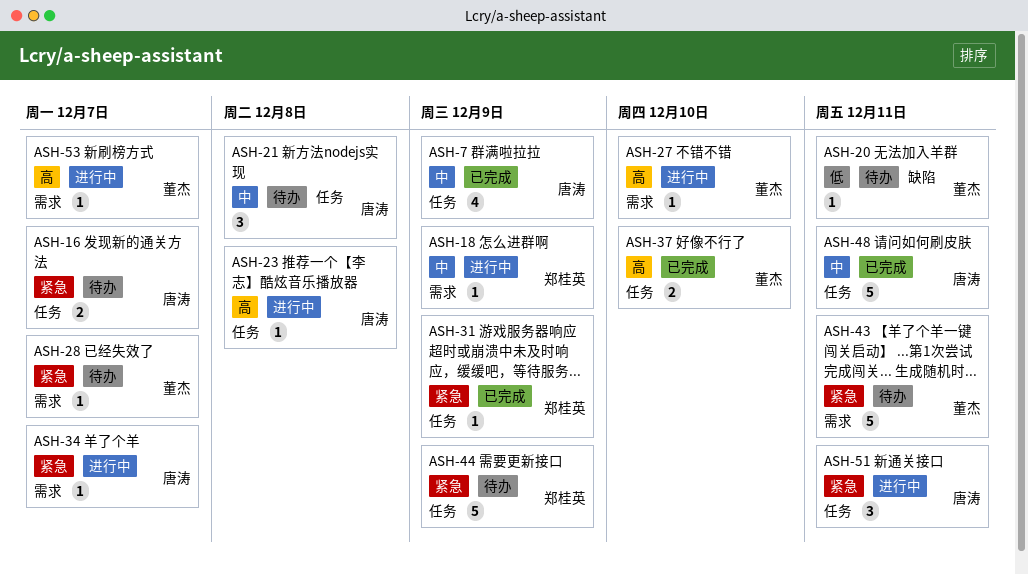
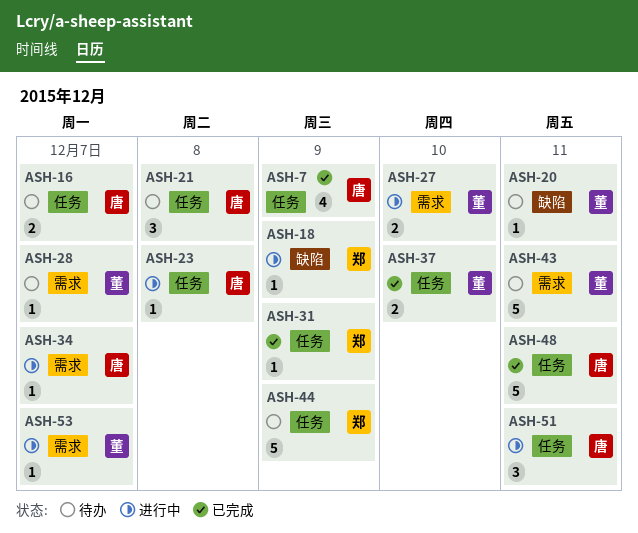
ASH-18, label: 需求 -> 缺陷
ASH-27, estimate: 1 -> 2

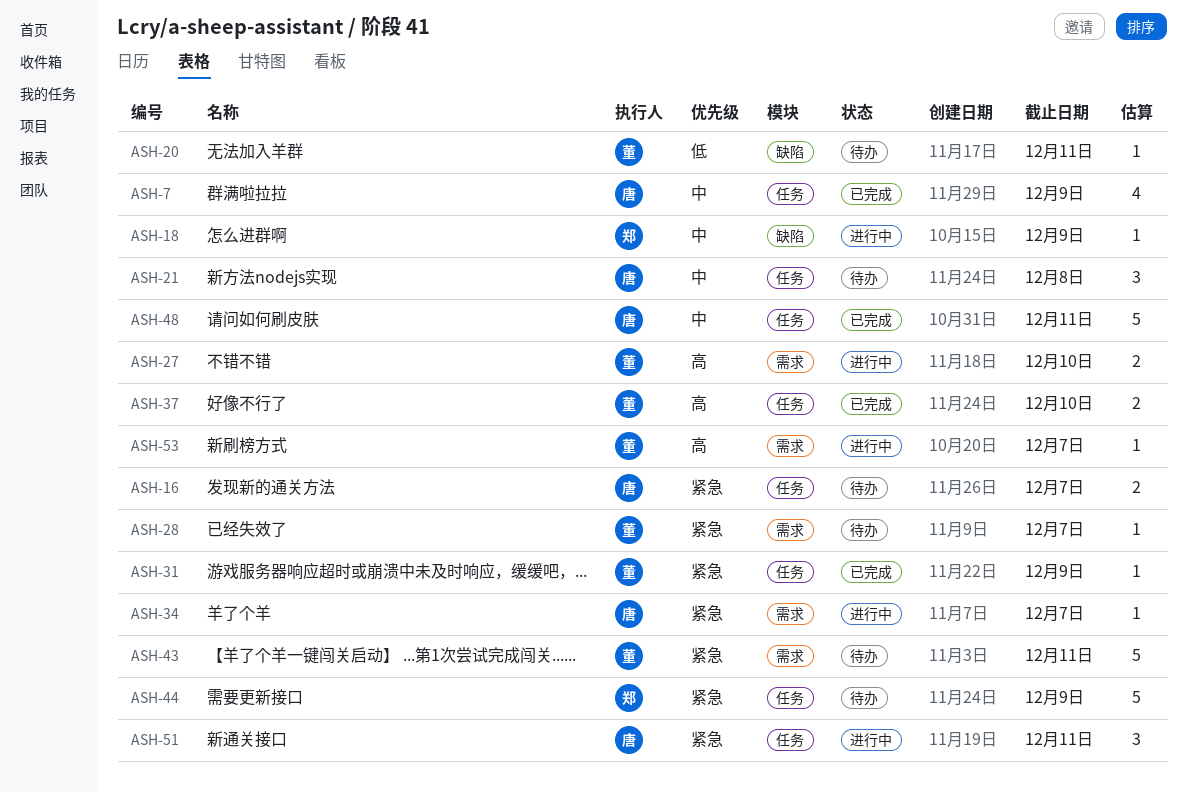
ASH-23: present -> none
ASH-31, owner: 郑 -> 董

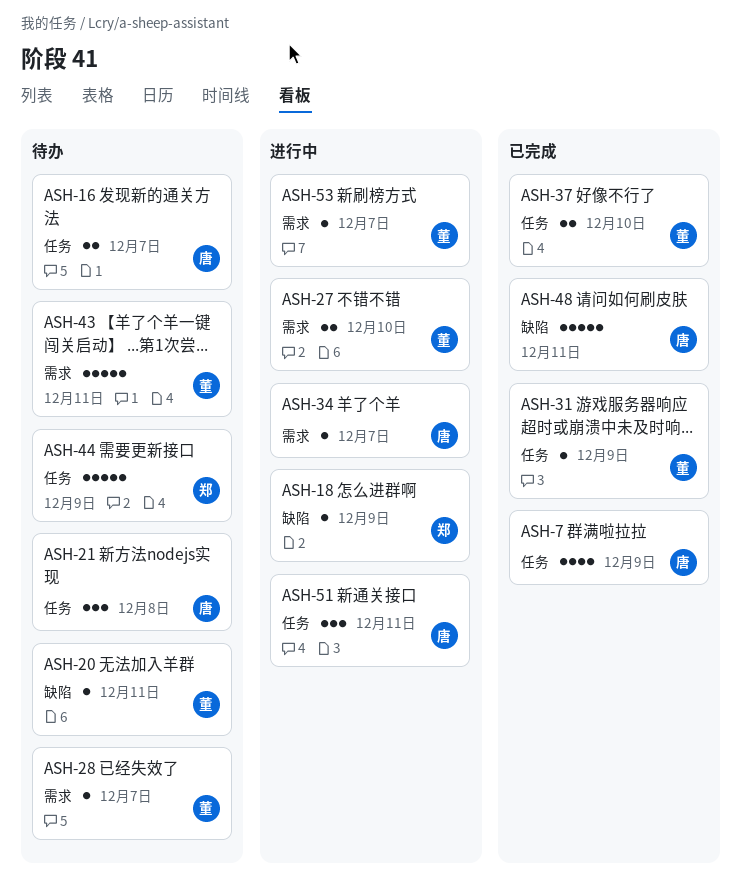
ASH-48, label: 任务 -> 缺陷

